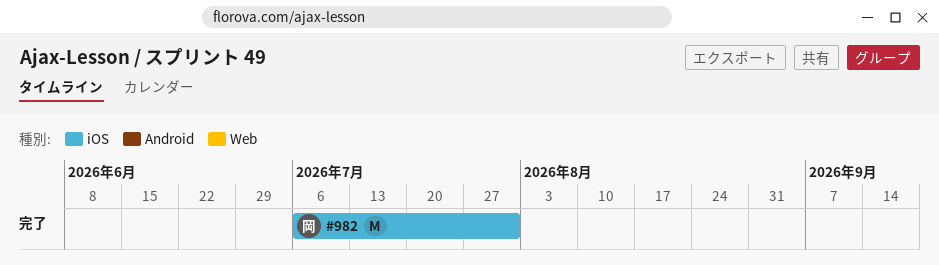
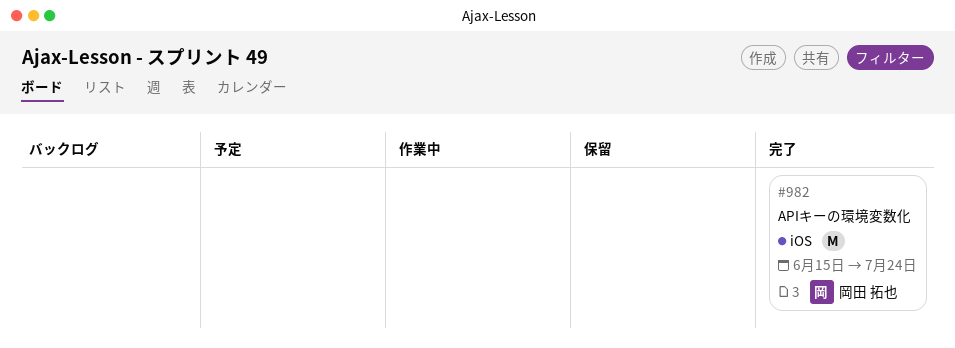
#982, start: Jul 6 -> Jun 15
#982, due: Jul 31 -> Jul 24

